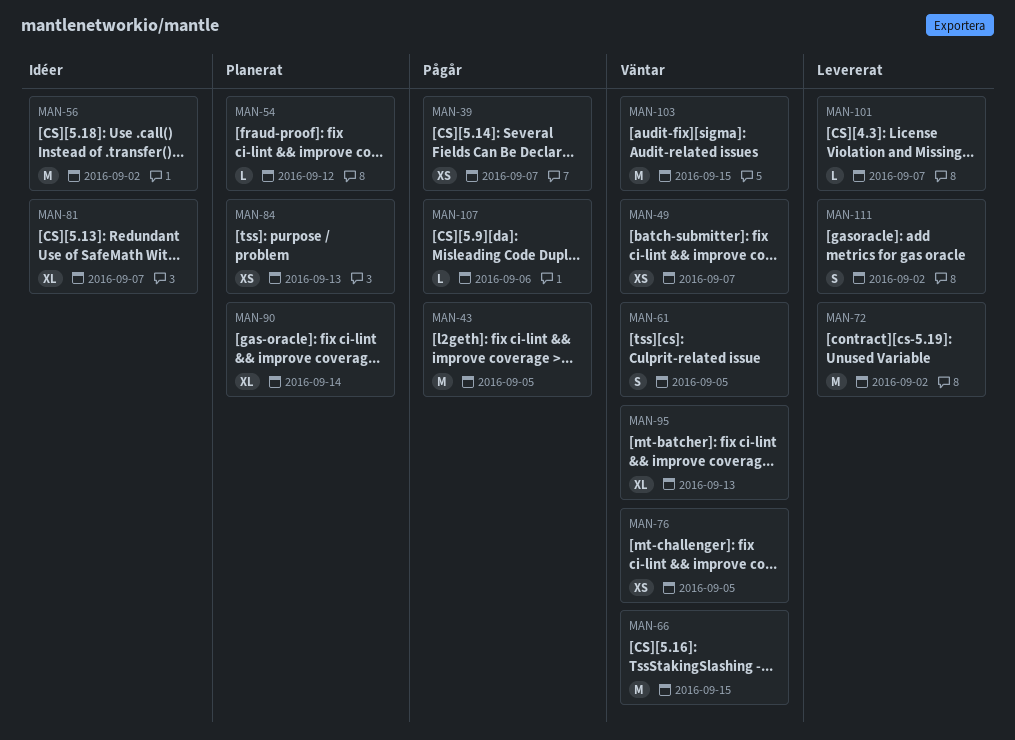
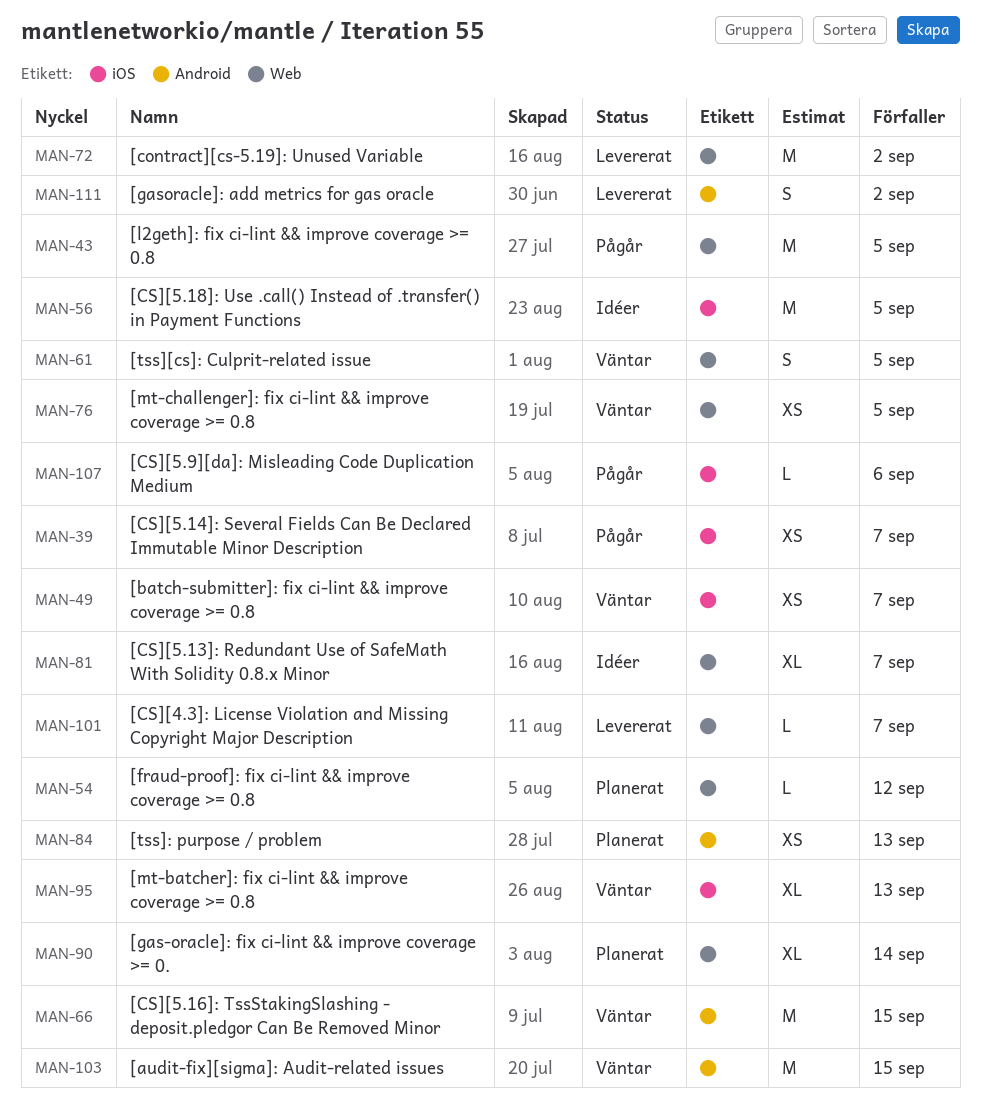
MAN-56, due: Sep 2 -> Sep 5

